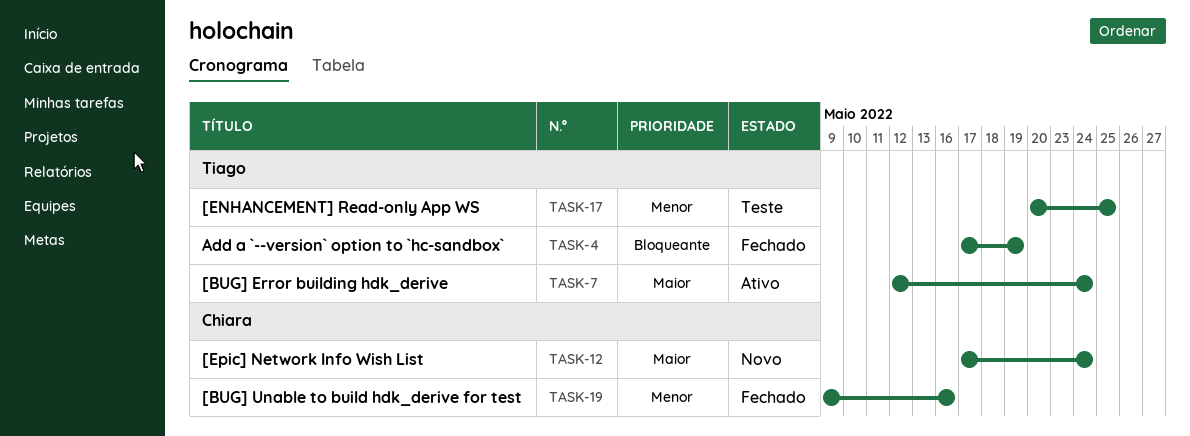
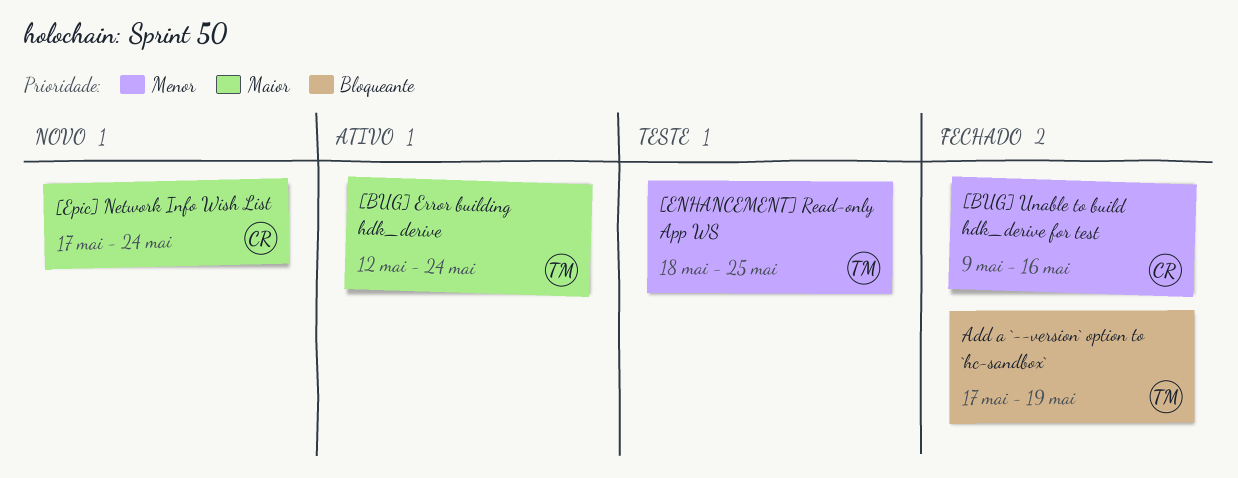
[ENHANCEMENT] Read-only App WS, start: May 20 -> May 18

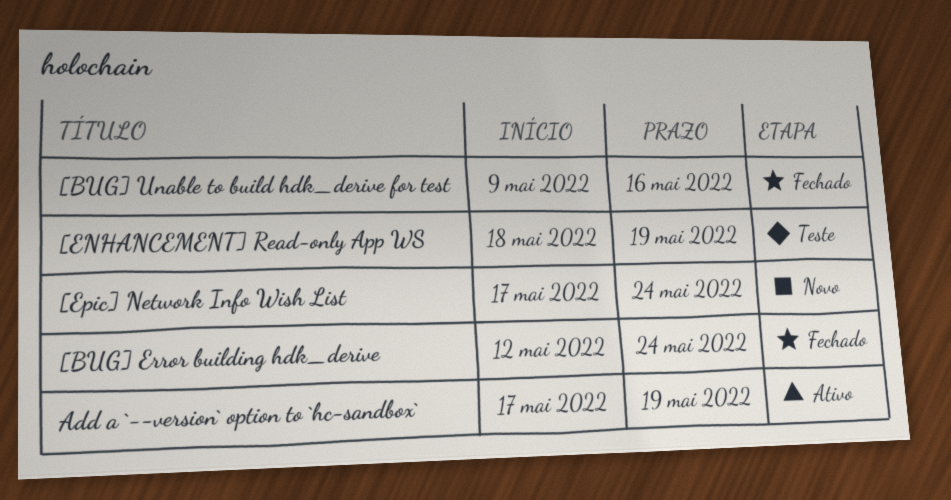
[BUG] Error building hdk_derive, status: Ativo -> Fechado
[ENHANCEMENT] Read-only App WS, due: May 25 -> May 19
Add a `--version` option to `hc-sandbox`, status: Fechado -> Ativo

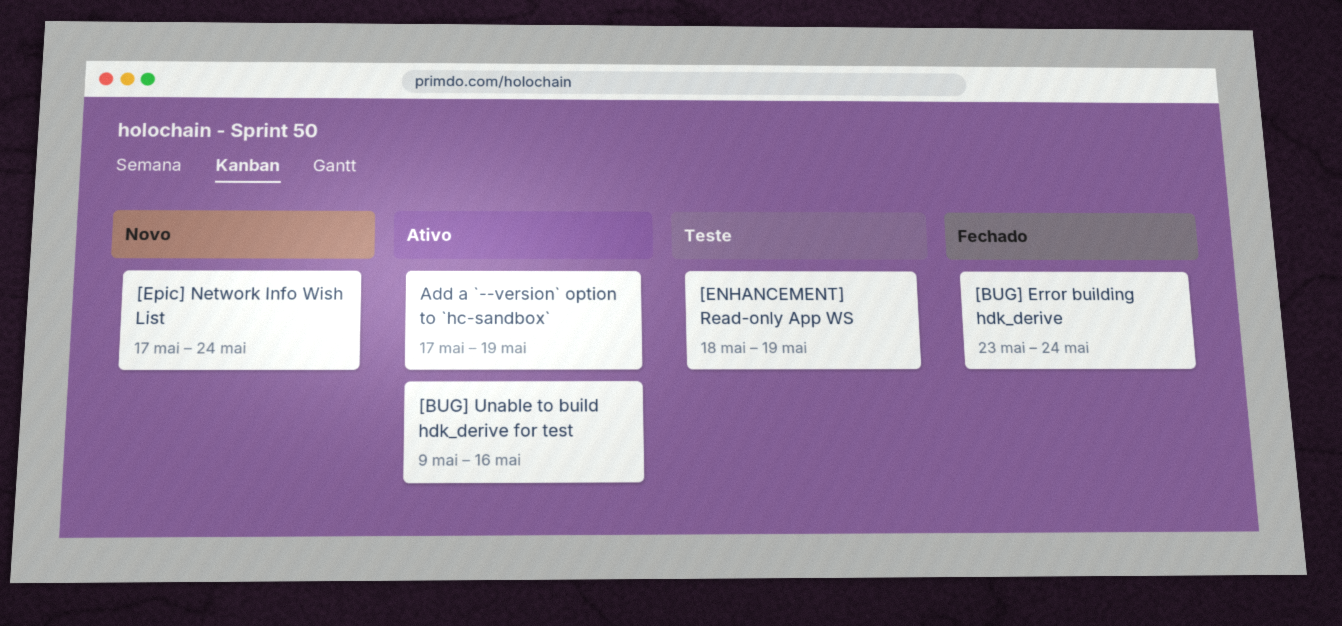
[BUG] Error building hdk_derive, start: May 12 -> May 23
[BUG] Unable to build hdk_derive for test, status: Fechado -> Ativo

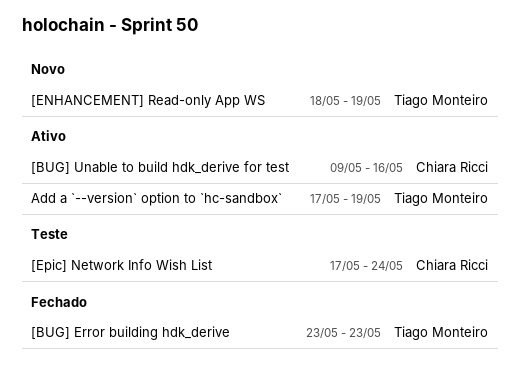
[BUG] Error building hdk_derive, due: May 24 -> May 23
[ENHANCEMENT] Read-only App WS, status: Teste -> Novo
[Epic] Network Info Wish List, status: Novo -> Teste

